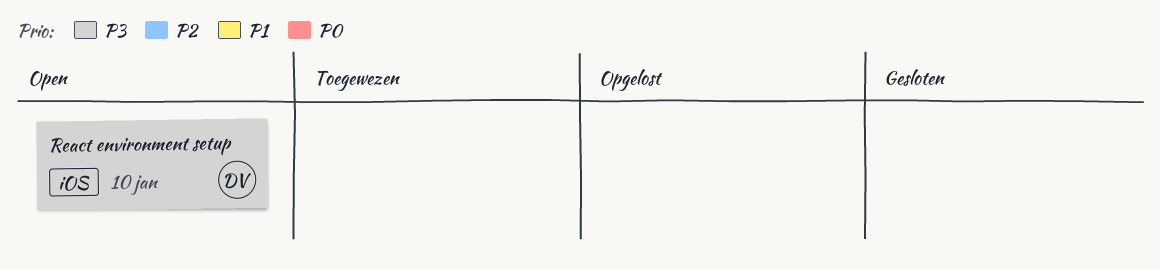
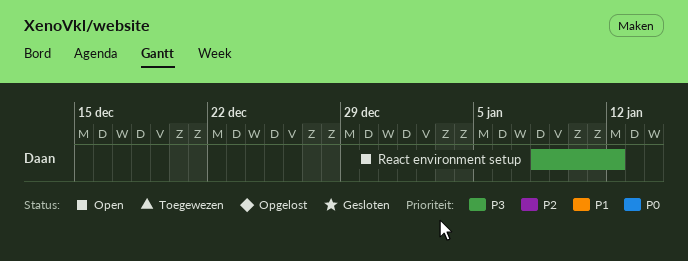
React environment setup, due: Jan 10 -> Jan 12

